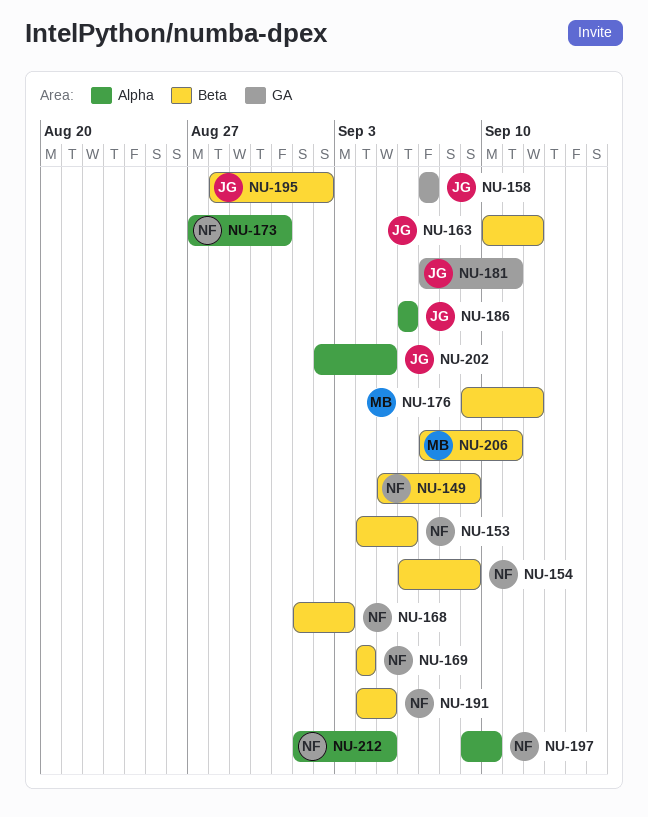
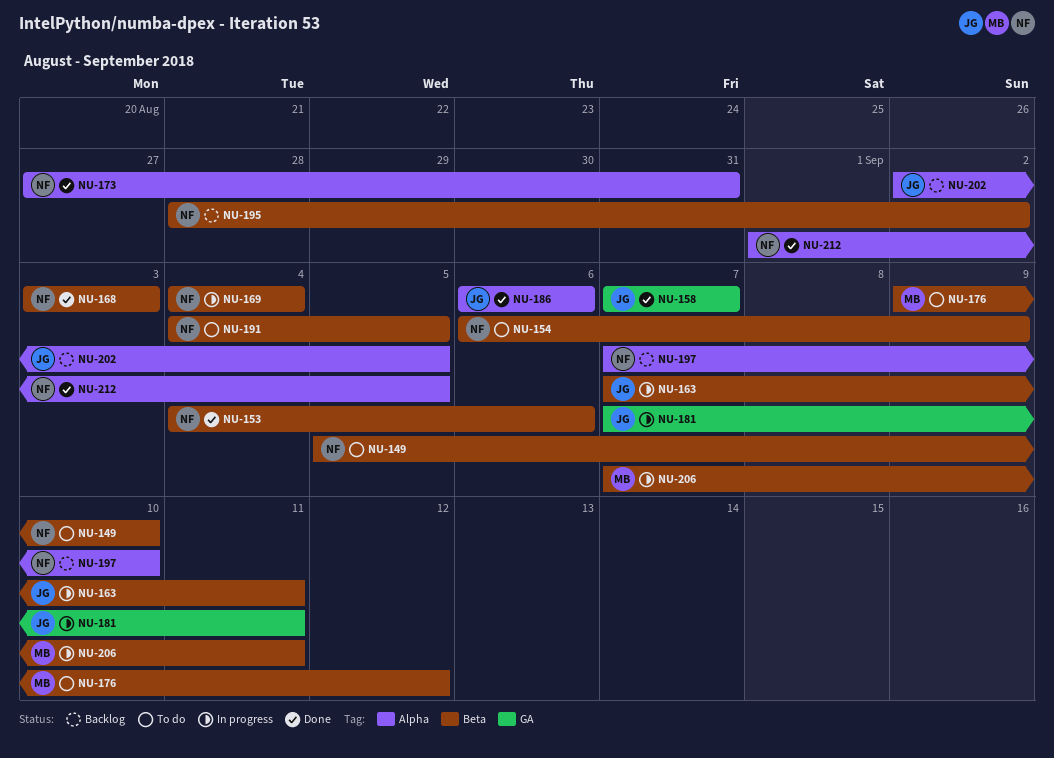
NU-149, due: Sep 9 -> Sep 10
NU-163, start: Sep 10 -> Sep 7
NU-163, due: Sep 12 -> Sep 11
NU-168, start: Sep 1 -> Sep 3
NU-195, owner: JG -> NF
NU-197, start: Sep 9 -> Sep 7

